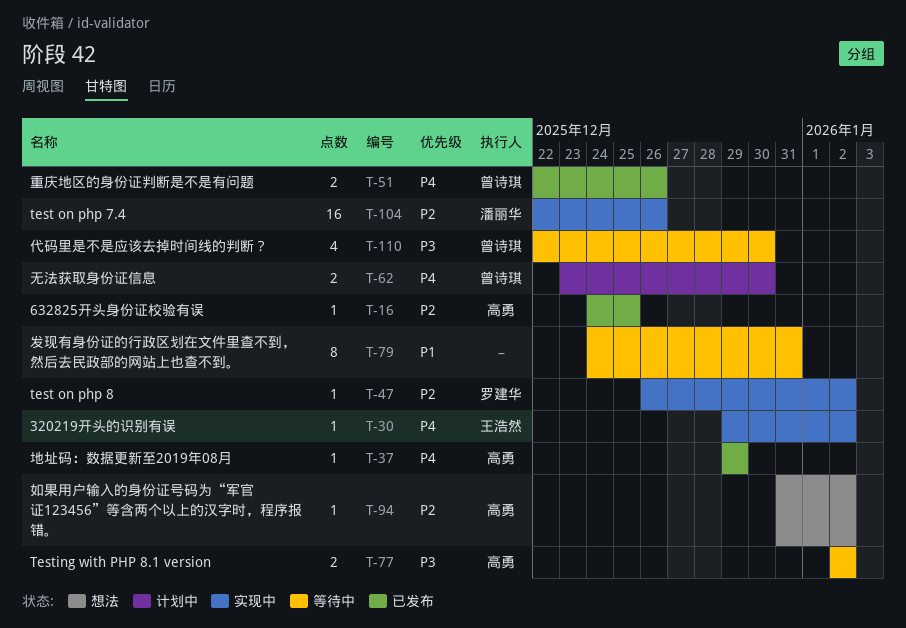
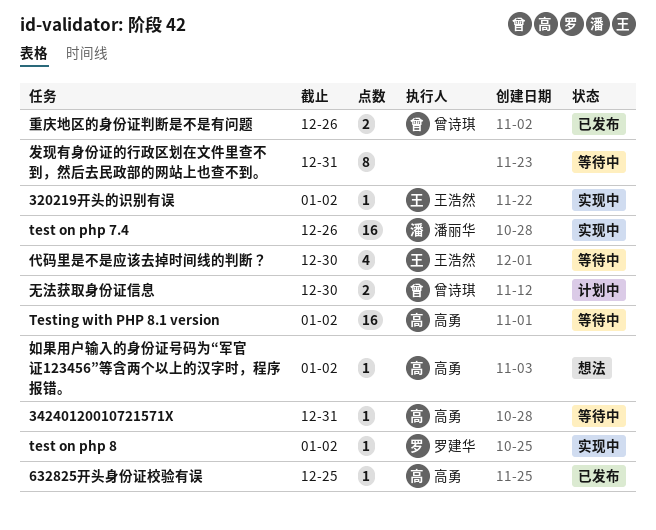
34240120010721571X: none -> present
Testing with PHP 8.1 version, estimate: 2 -> 16
代码里是不是应该去掉时间线的判断？, owner: 曾诗琪 -> 王浩然
地址码：数据更新至2019年08月: present -> none

